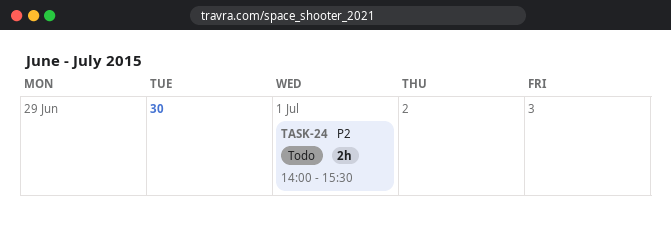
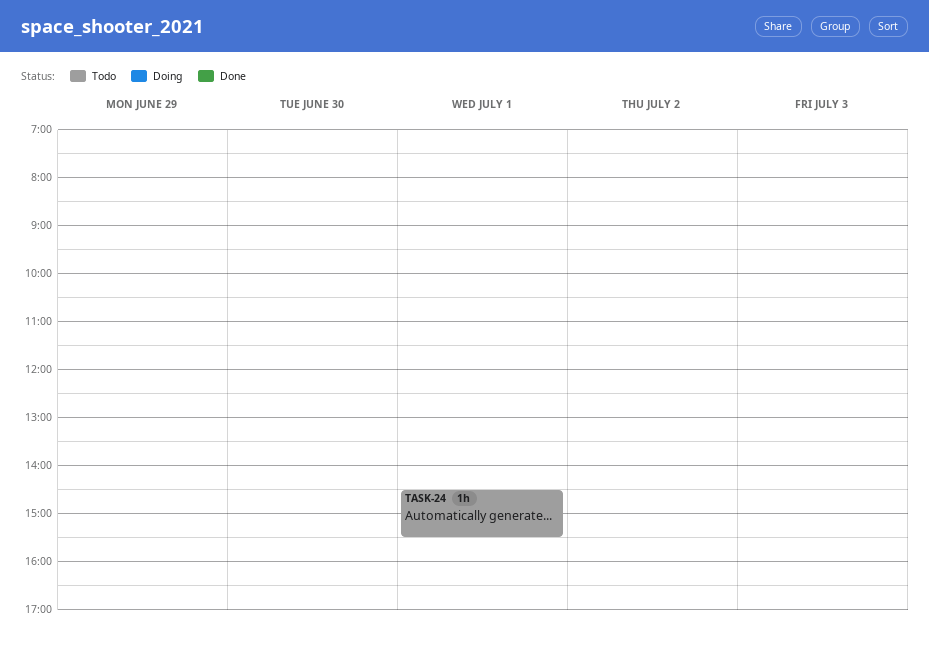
TASK-24, estimate: 2h -> 1h
TASK-24, begins: 14:00 -> 14:30

